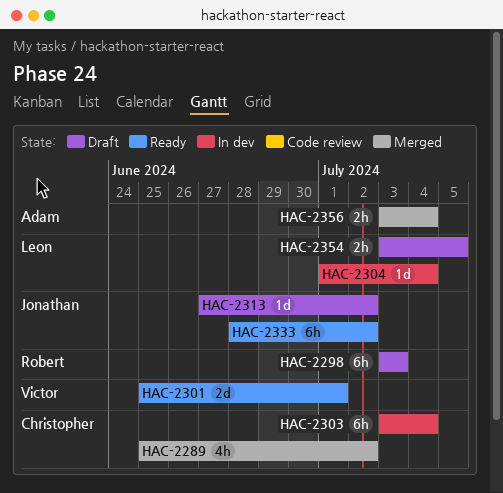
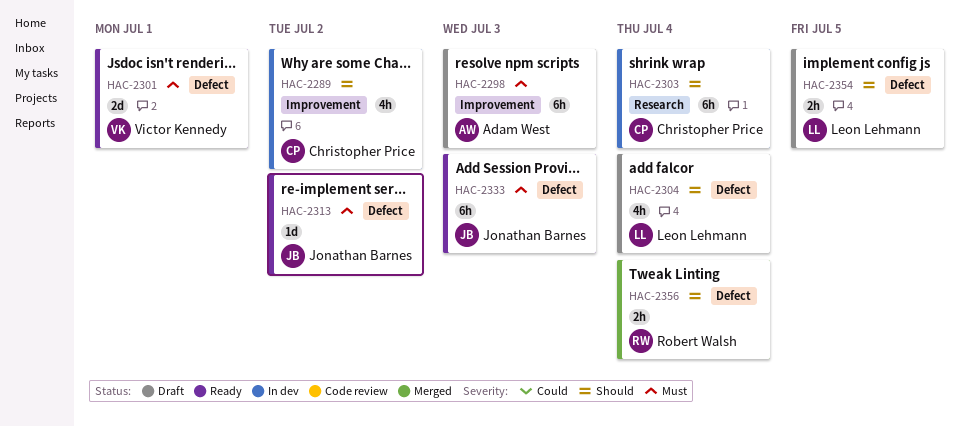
HAC-2289, status: Merged -> In dev
HAC-2298, owner: Robert Walsh -> Adam West
HAC-2304, status: In dev -> Draft
HAC-2304, estimate: 1d -> 4h
HAC-2313, status: Draft -> Ready
HAC-2333, due: Jul 2 -> Jul 3
HAC-2356, owner: Adam West -> Robert Walsh

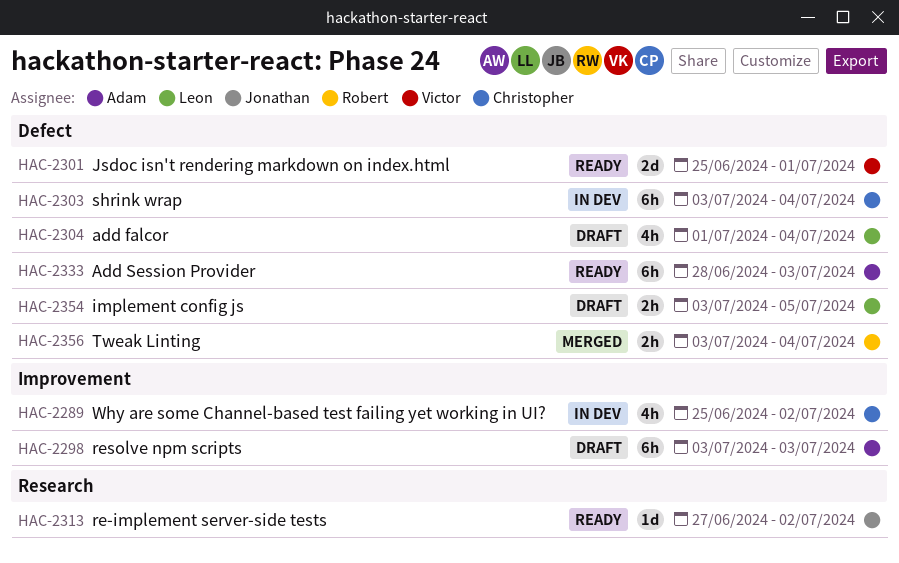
HAC-2303, label: Research -> Defect
HAC-2313, label: Defect -> Research
HAC-2333, owner: Jonathan Barnes -> Adam West

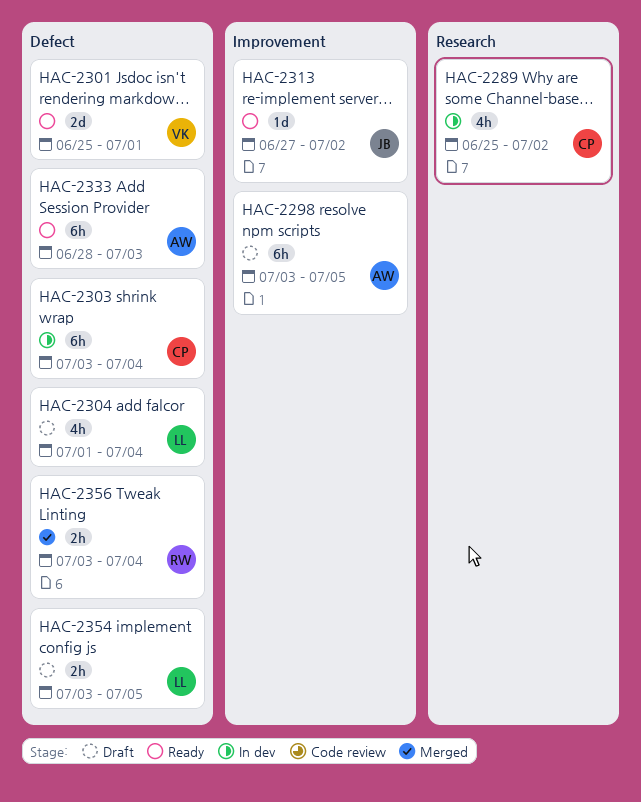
HAC-2289, label: Improvement -> Research
HAC-2298, due: Jul 3 -> Jul 5
HAC-2313, label: Research -> Improvement

